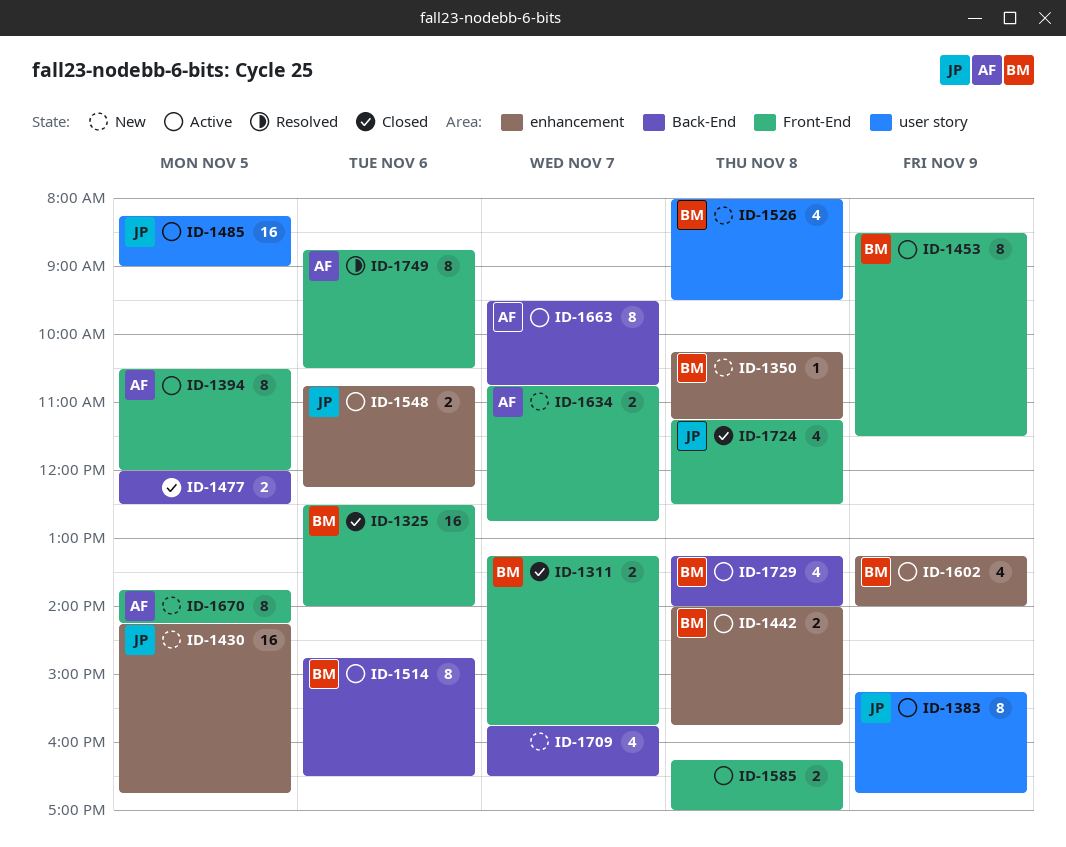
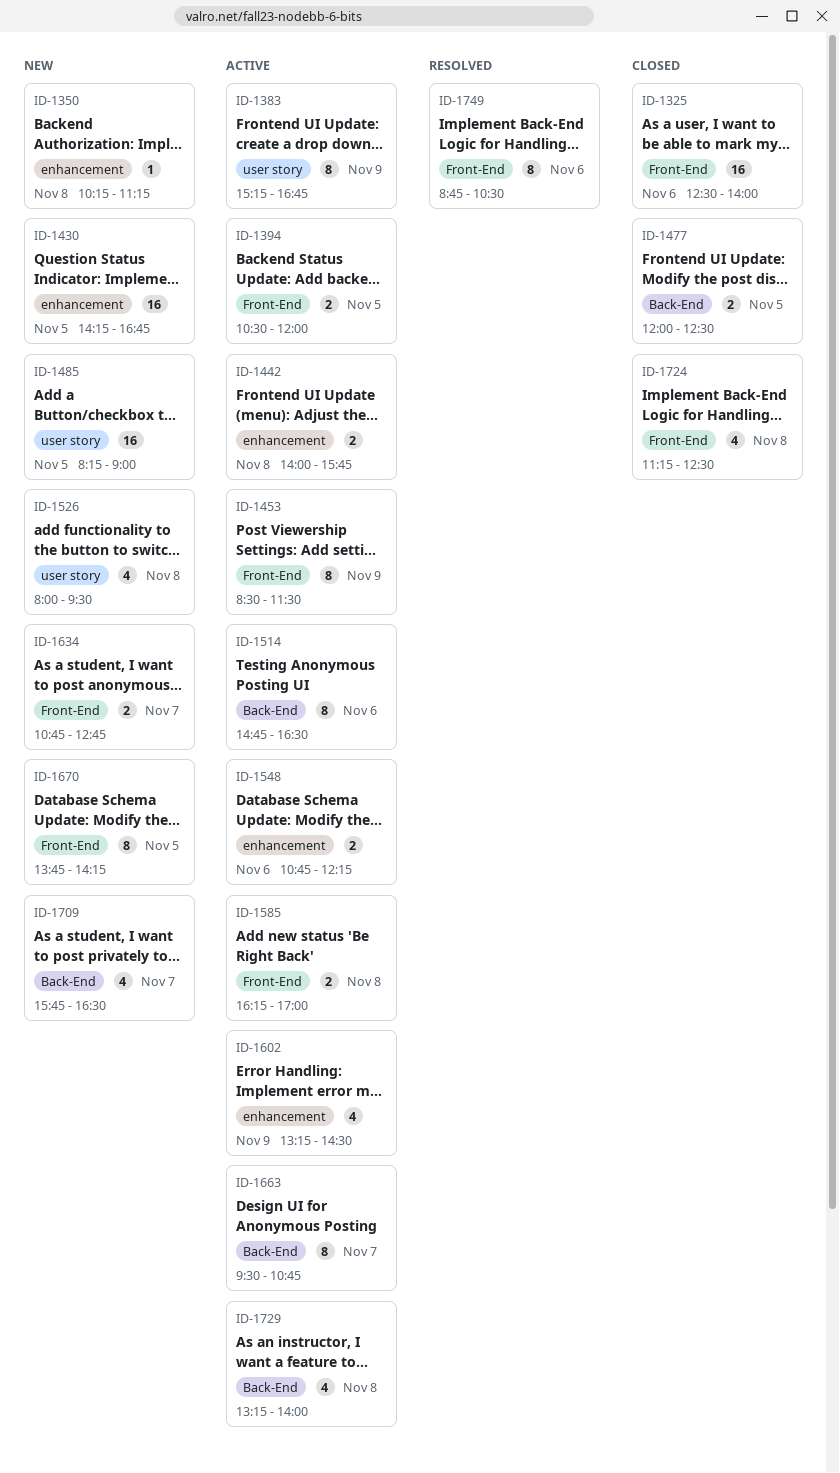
ID-1311: present -> none
ID-1394, estimate: 8 -> 2
ID-1485, status: Active -> New
ID-1602, ends: 14:00 -> 14:30

